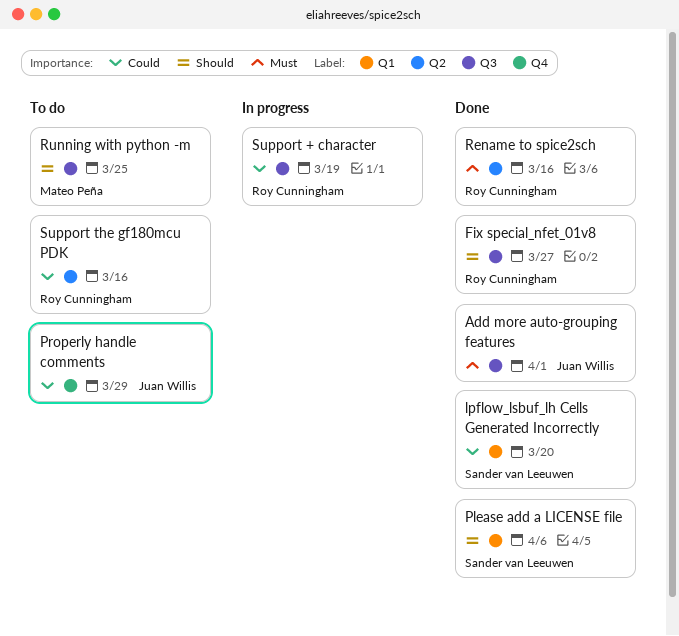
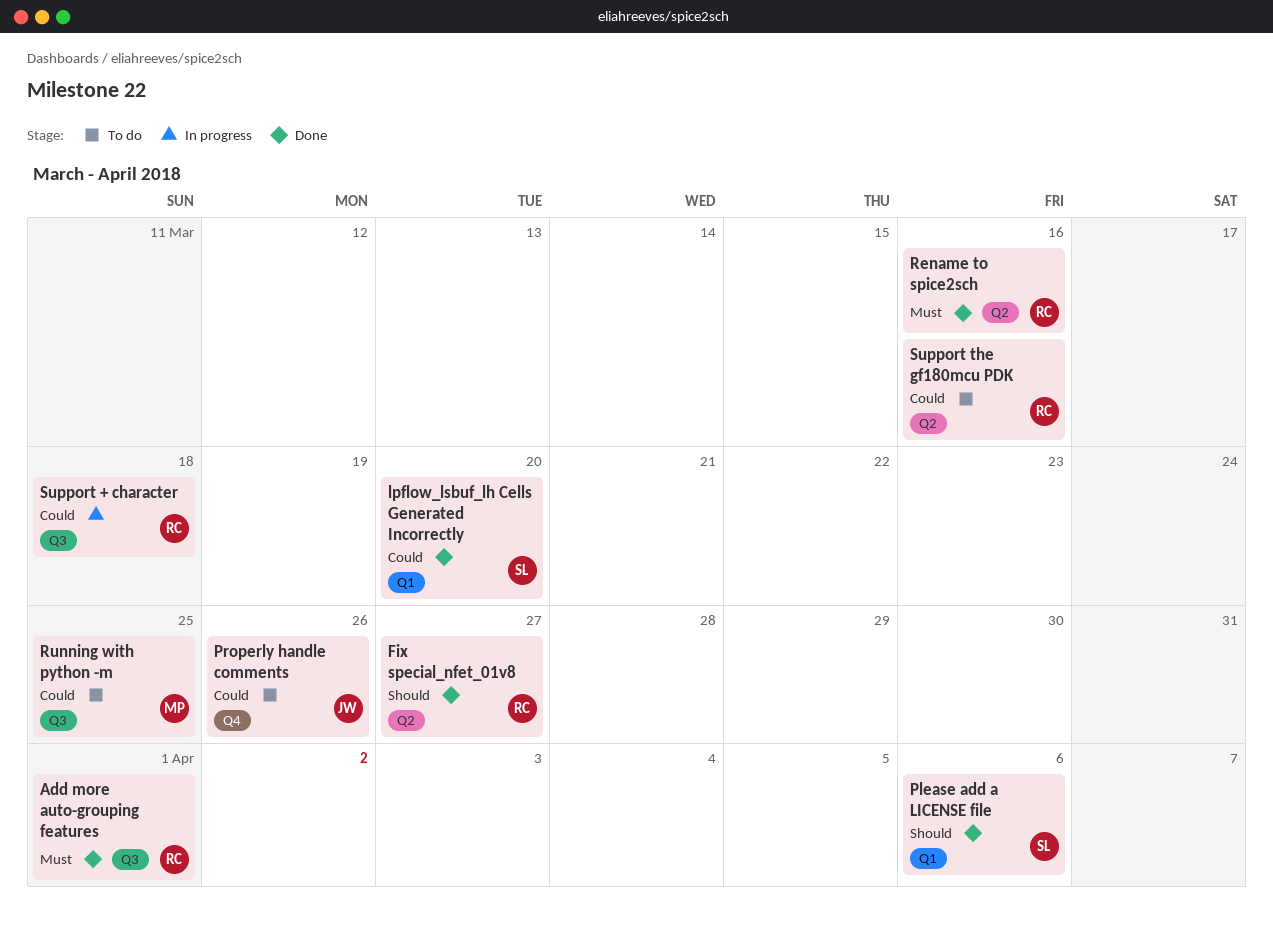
Add more auto-grouping features, owner: Juan Willis -> Roy Cunningham
Fix special_nfet_01v8, label: Q3 -> Q2
Properly handle comments, due: Mar 29 -> Mar 26
Running with python -m, priority: Should -> Could
Support + character, due: Mar 19 -> Mar 18

